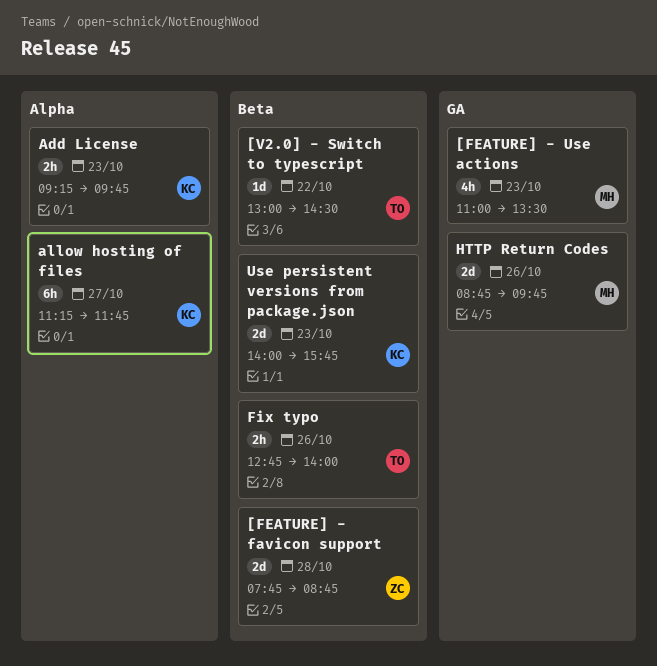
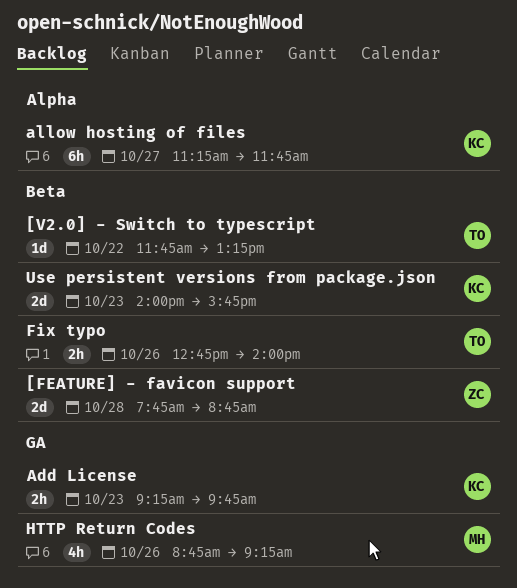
[FEATURE] - Use actions: present -> none
[V2.0] - Switch to typescript, begins: 13:00 -> 11:45
[V2.0] - Switch to typescript, ends: 14:30 -> 13:15
Add License, label: Alpha -> GA
HTTP Return Codes, estimate: 2d -> 4h
HTTP Return Codes, ends: 09:45 -> 09:15

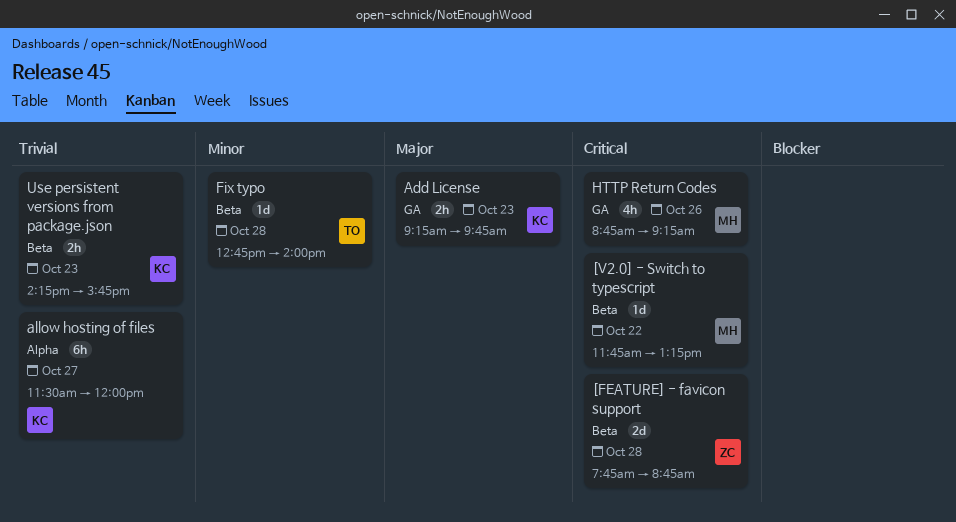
[V2.0] - Switch to typescript, owner: TO -> MH
allow hosting of files, begins: 11:15 -> 11:30
allow hosting of files, ends: 11:45 -> 12:00
Fix typo, estimate: 2h -> 1d
Fix typo, day: Oct 26 -> Oct 28
Use persistent versions from package.json, estimate: 2d -> 2h
Use persistent versions from package.json, begins: 14:00 -> 14:15

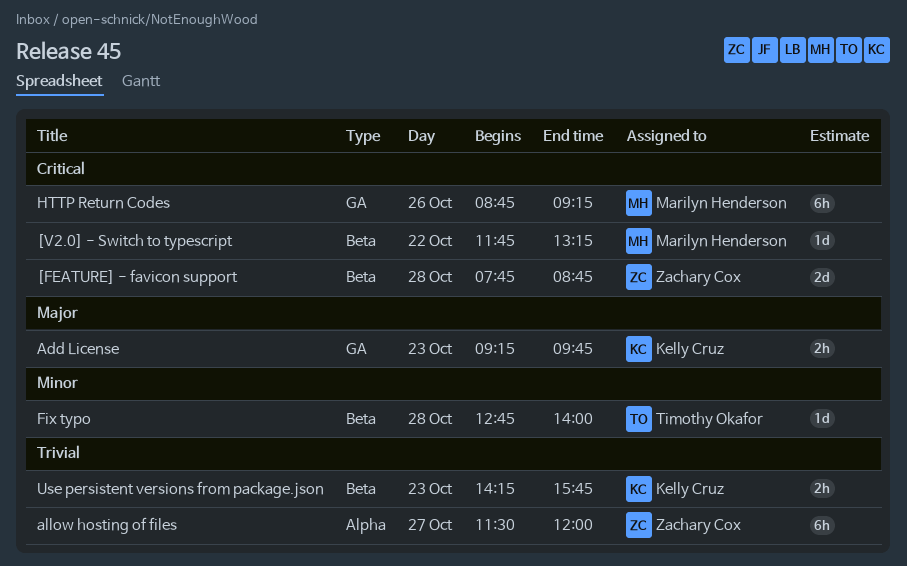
allow hosting of files, owner: Kelly Cruz -> Zachary Cox
HTTP Return Codes, estimate: 4h -> 6h

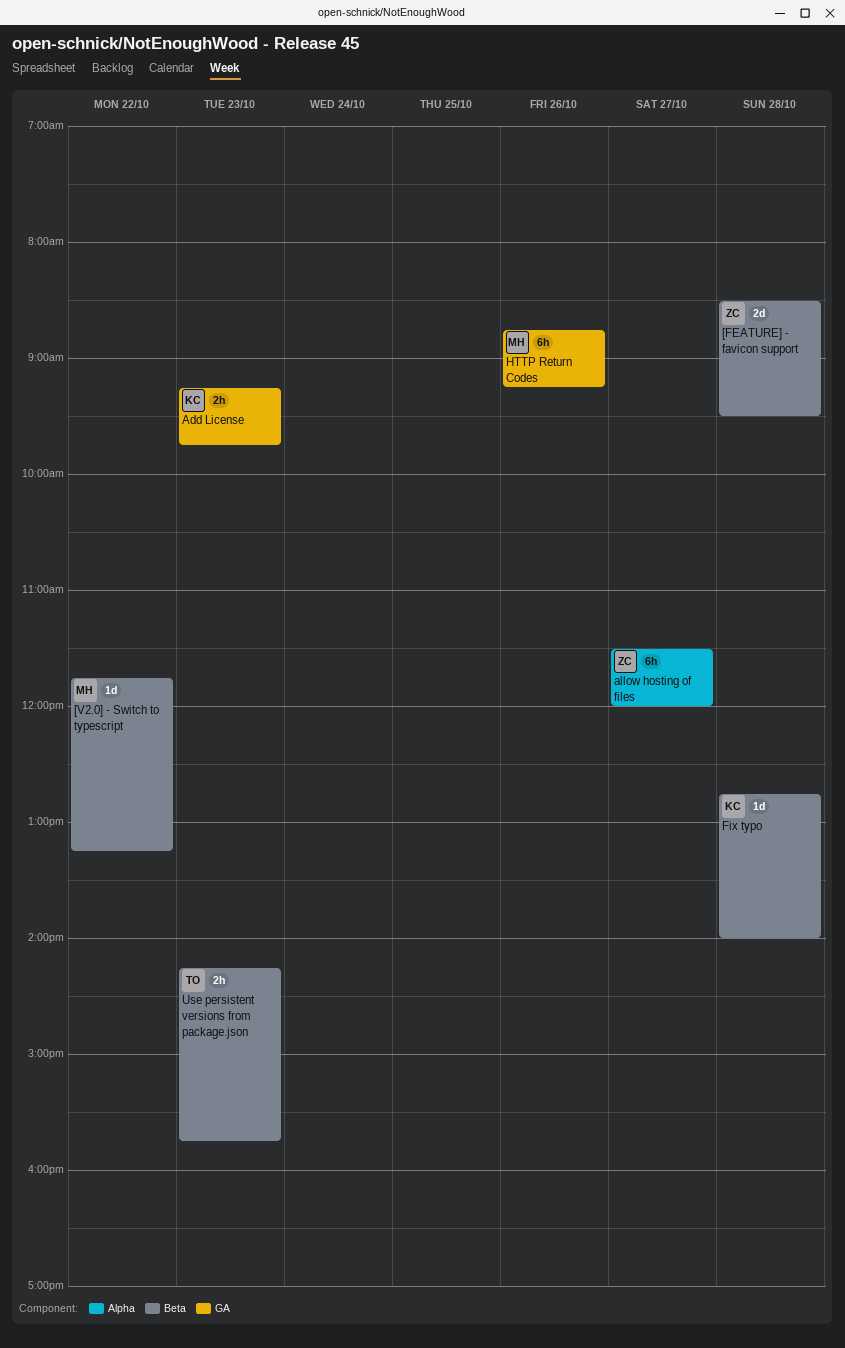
[FEATURE] - favicon support, begins: 07:45 -> 08:30
[FEATURE] - favicon support, ends: 08:45 -> 09:30
Fix typo, owner: Timothy Okafor -> Kelly Cruz
Use persistent versions from package.json, owner: Kelly Cruz -> Timothy Okafor

